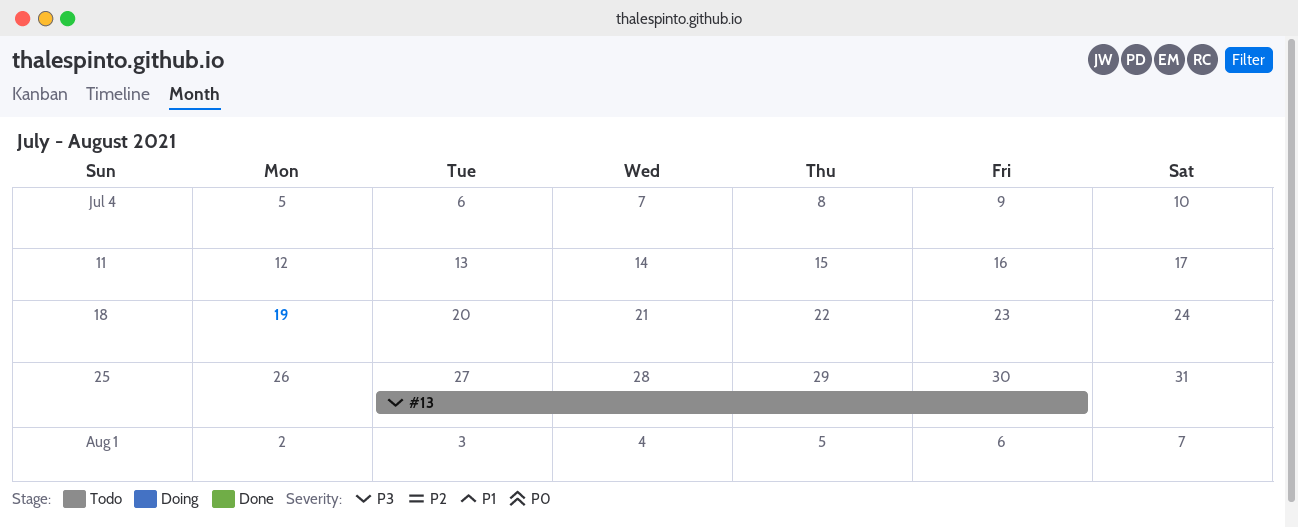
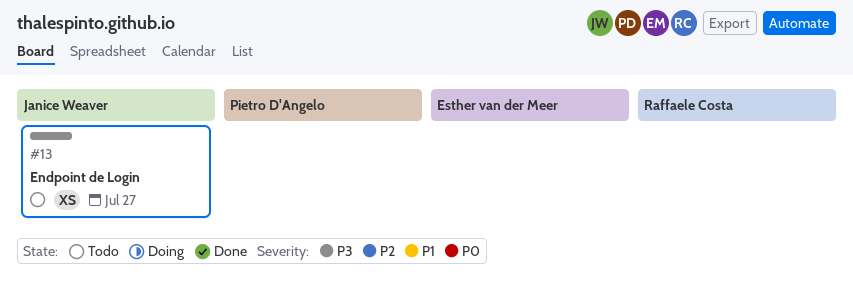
#13, due: Jul 30 -> Jul 27

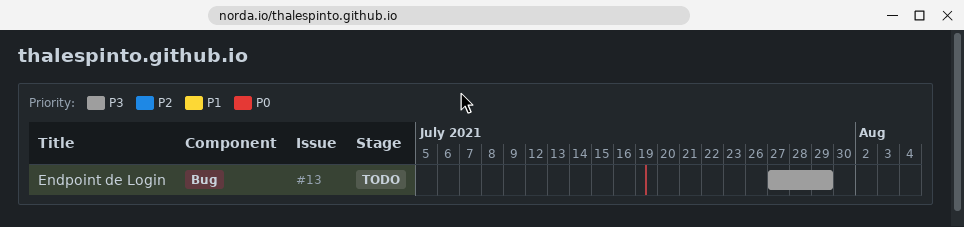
#13, due: Jul 27 -> Jul 29

